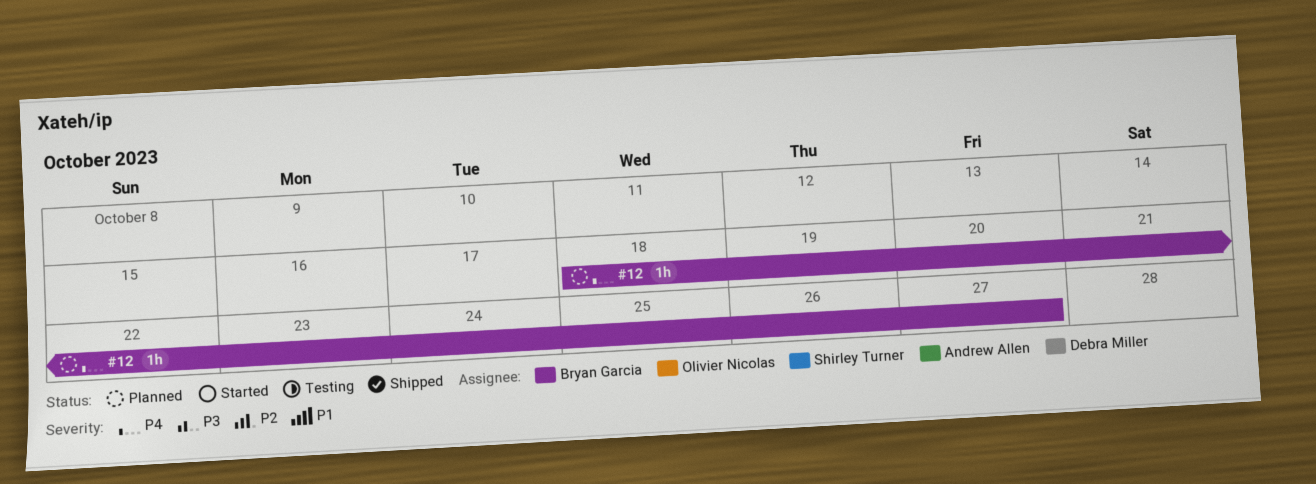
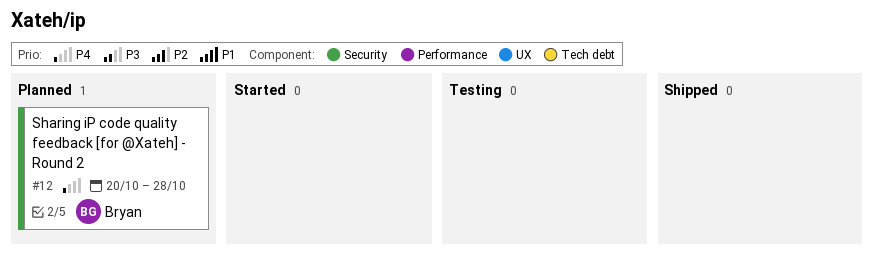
#12, start: Oct 18 -> Oct 20
#12, due: Oct 27 -> Oct 28

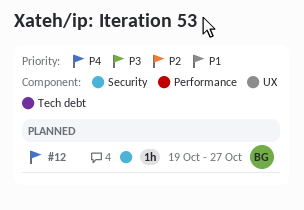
#12, start: Oct 20 -> Oct 19
#12, due: Oct 28 -> Oct 27

